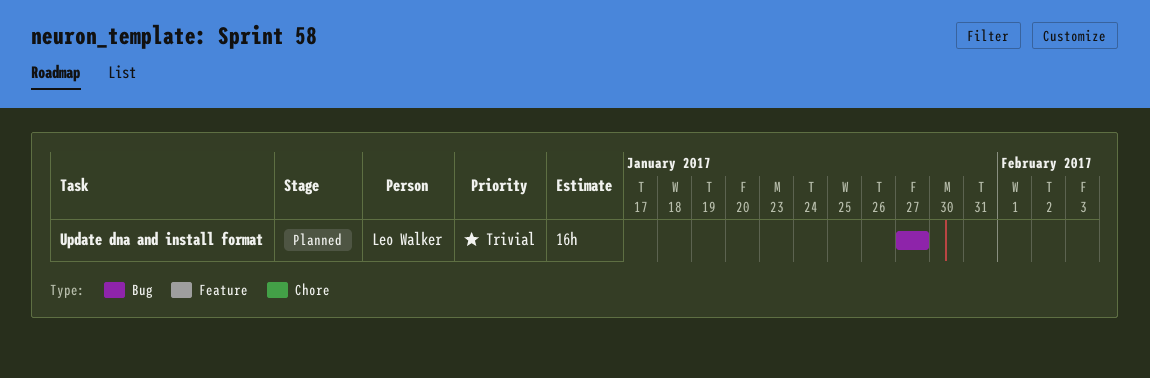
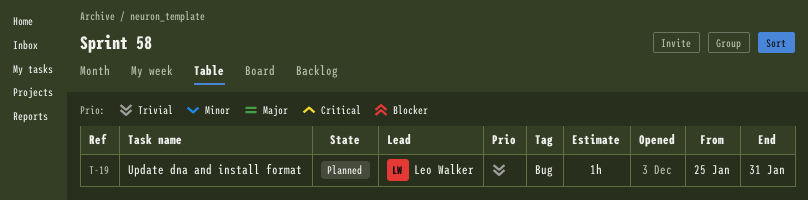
Update dna and install format, estimate: 16h -> 1h
Update dna and install format, start: Jan 27 -> Jan 25
Update dna and install format, due: Jan 27 -> Jan 31

